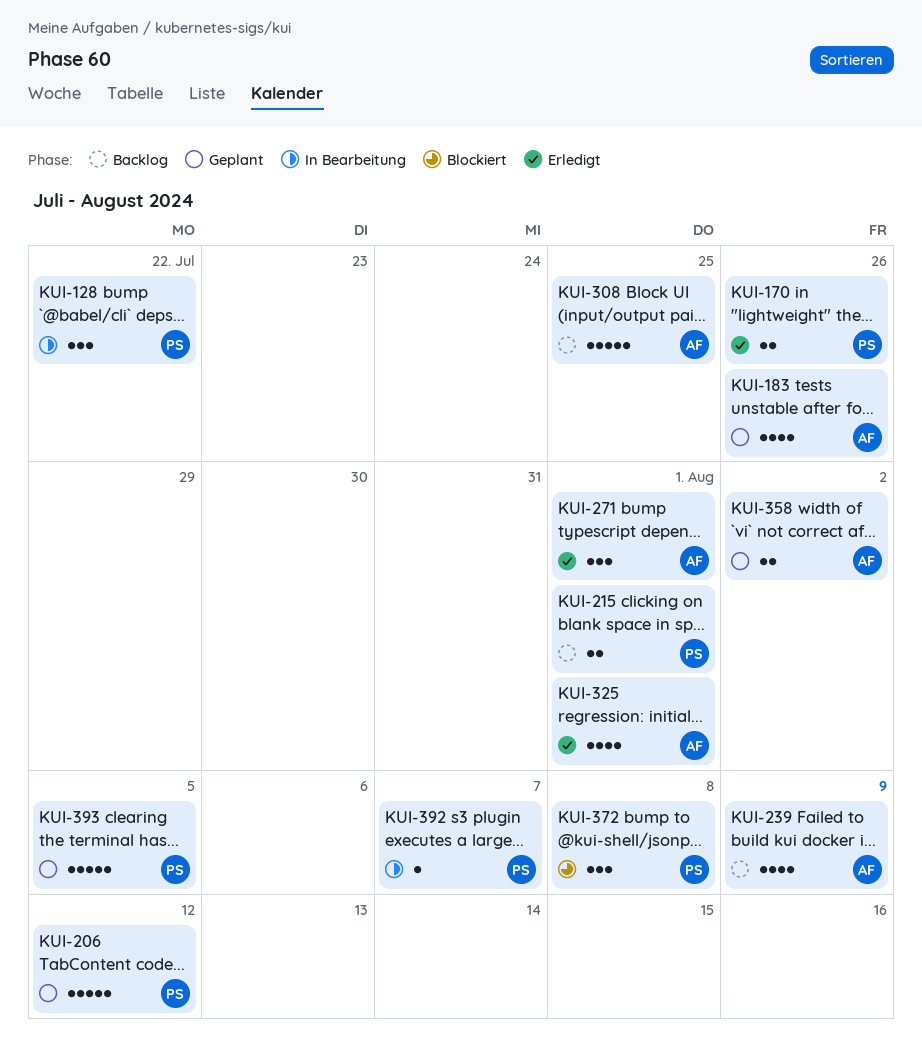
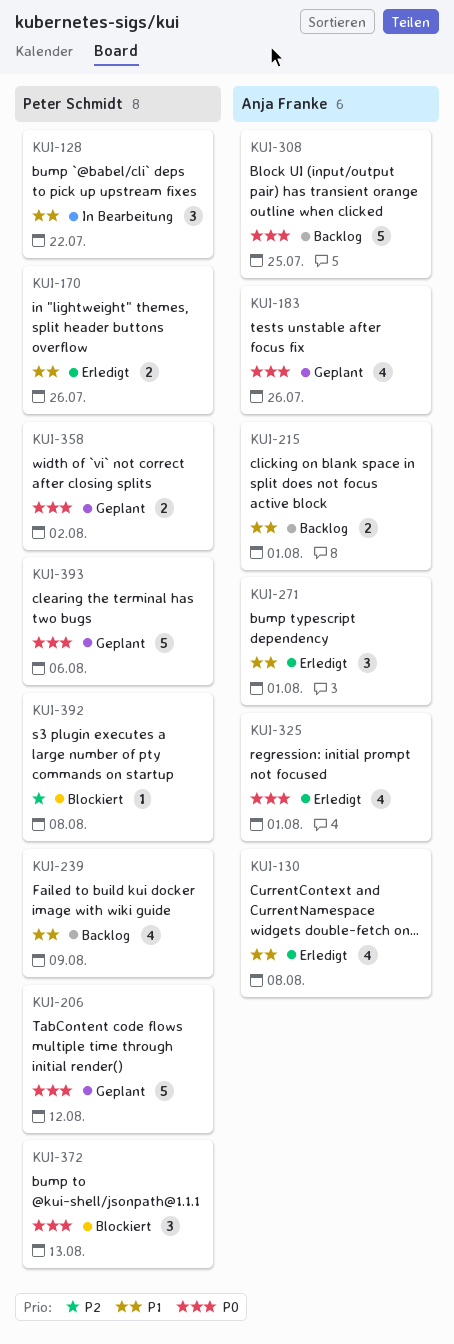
KUI-130: none -> present
KUI-215, owner: Peter Schmidt -> Anja Franke
KUI-239, owner: Anja Franke -> Peter Schmidt
KUI-358, owner: Anja Franke -> Peter Schmidt
KUI-372, due: Aug 8 -> Aug 13
KUI-392, status: In Bearbeitung -> Blockiert
KUI-392, due: Aug 7 -> Aug 8
KUI-393, due: Aug 5 -> Aug 6

